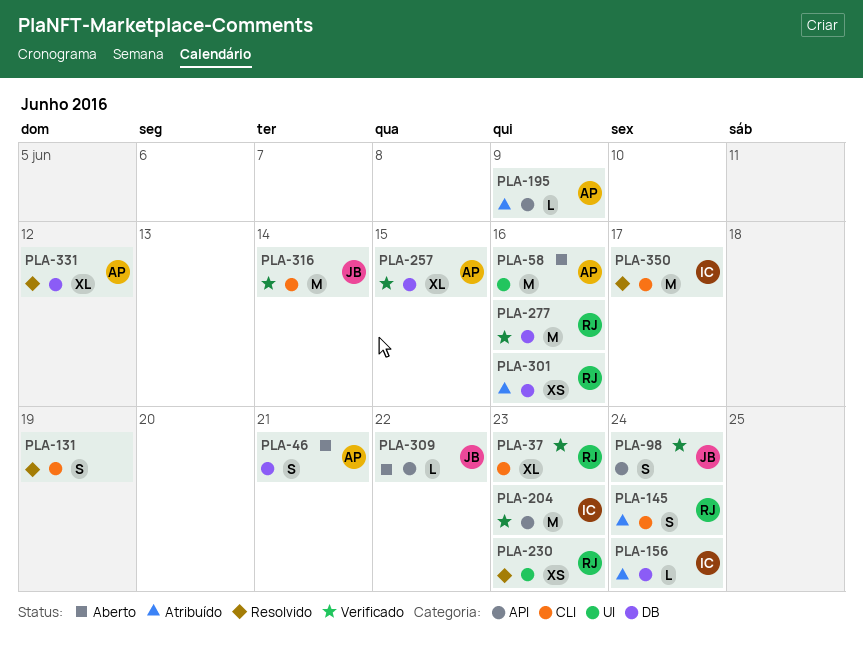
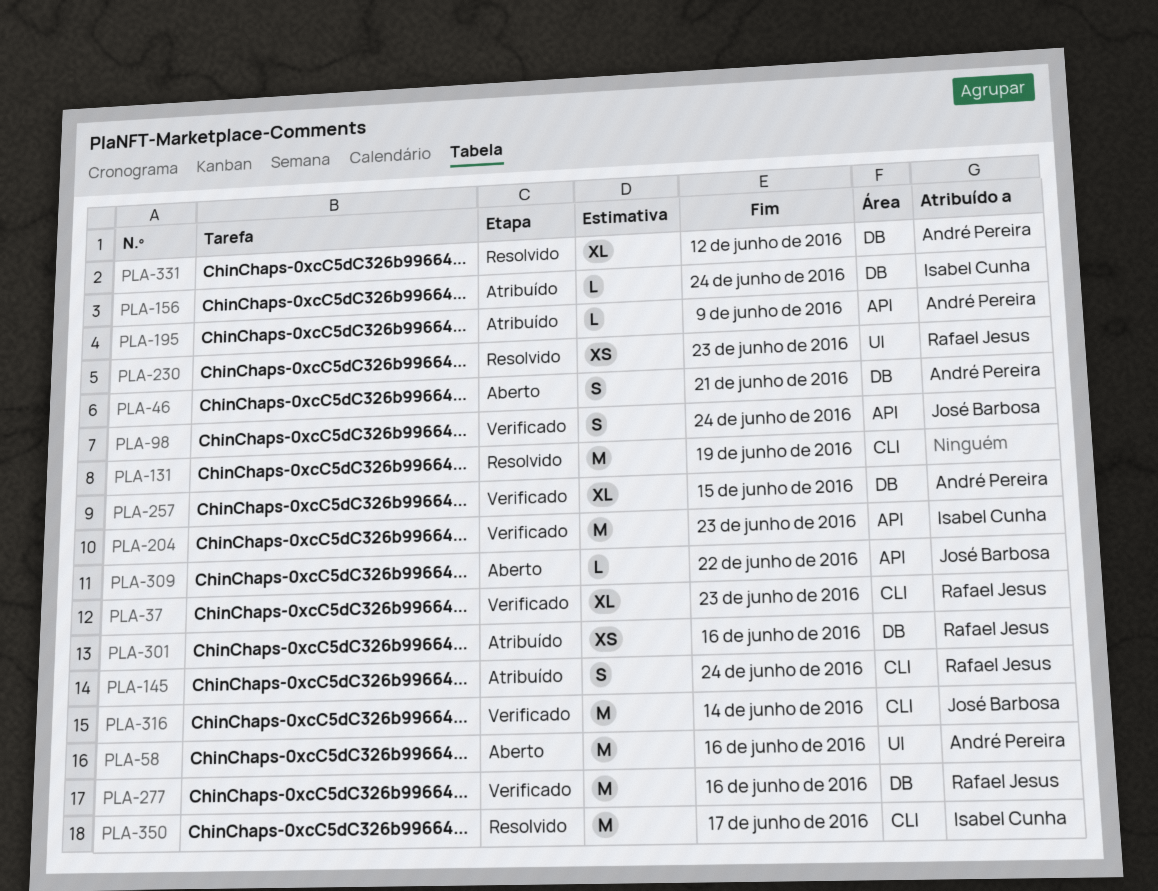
PLA-131, estimate: S -> M

